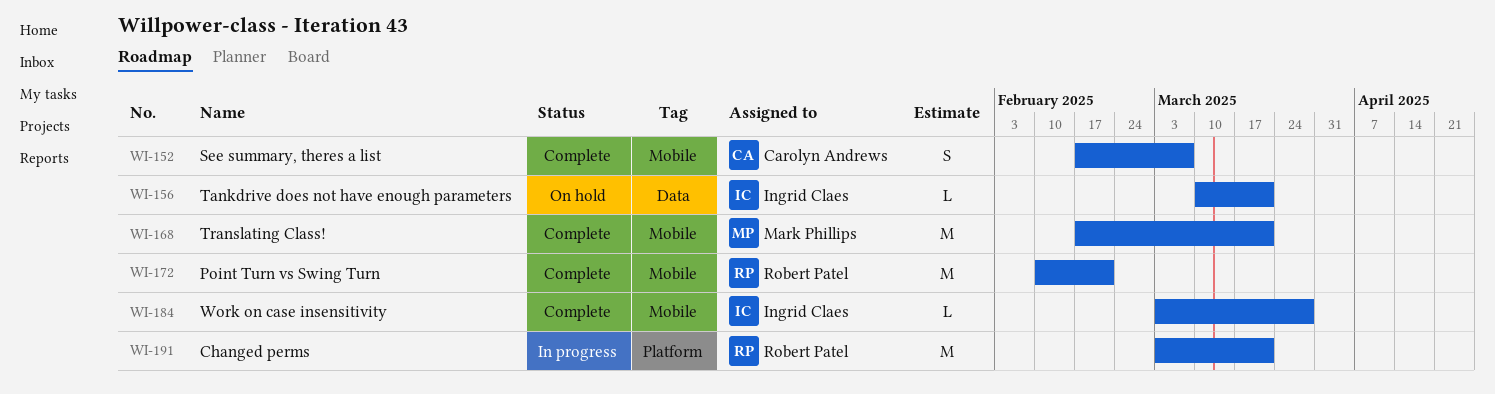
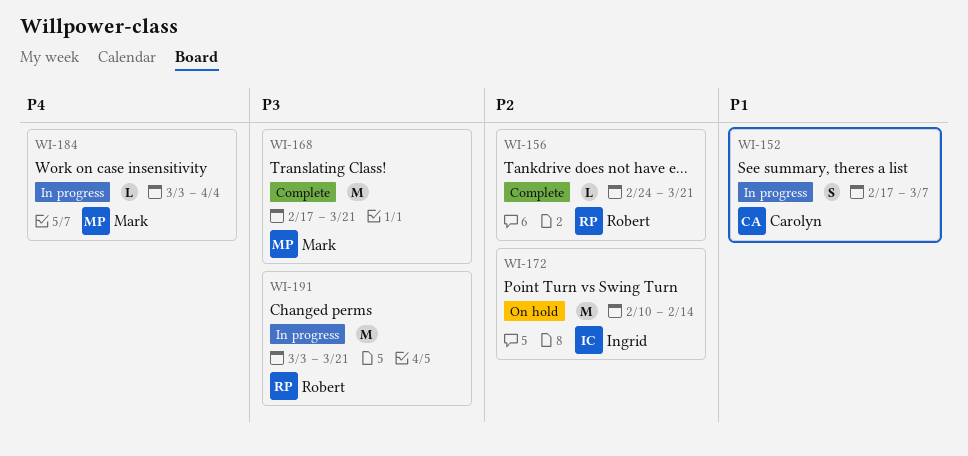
WI-152, status: Complete -> In progress
WI-156, status: On hold -> Complete
WI-156, owner: Ingrid Claes -> Robert Patel
WI-156, start: Mar 10 -> Feb 24
WI-172, status: Complete -> On hold
WI-172, owner: Robert Patel -> Ingrid Claes
WI-172, due: Feb 21 -> Feb 14
WI-184, status: Complete -> In progress
WI-184, owner: Ingrid Claes -> Mark Phillips
WI-184, due: Mar 28 -> Apr 4

